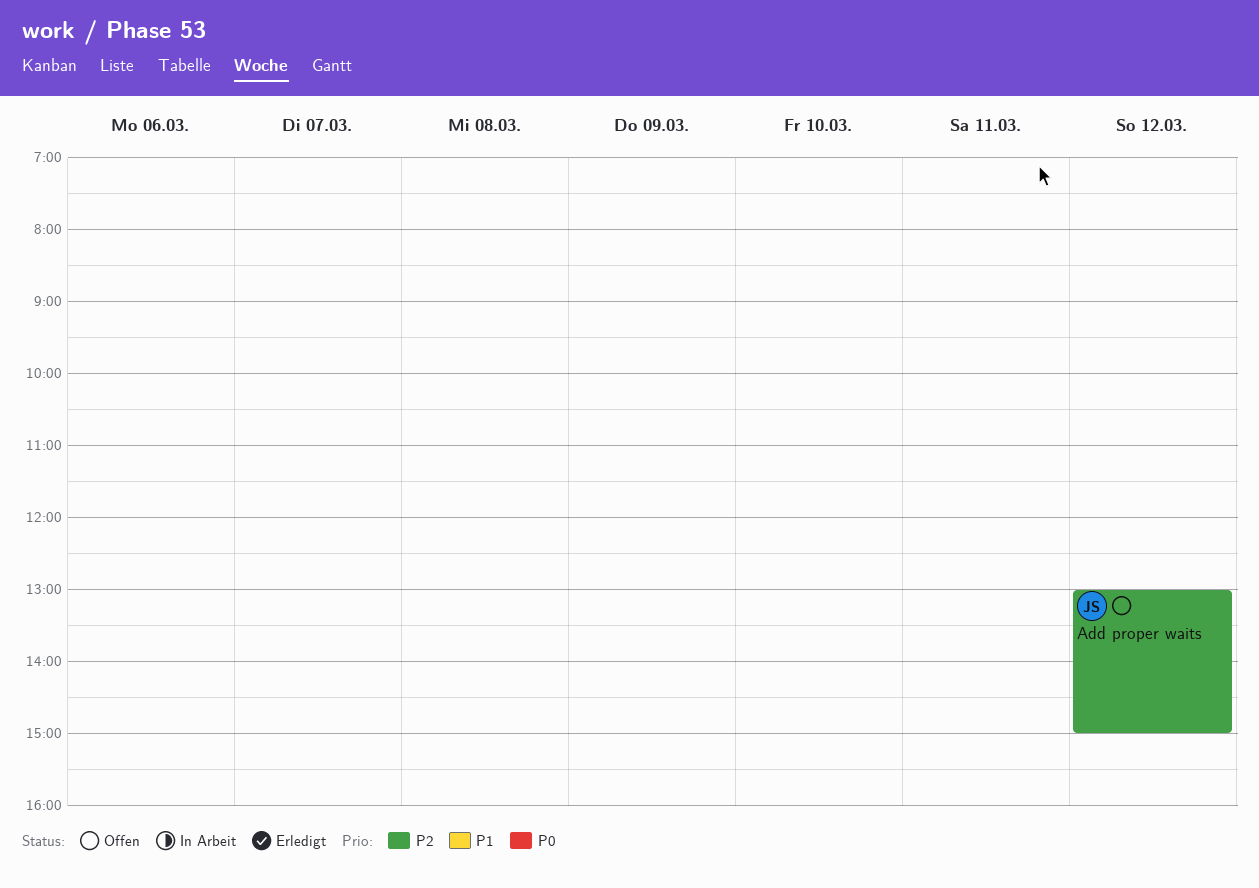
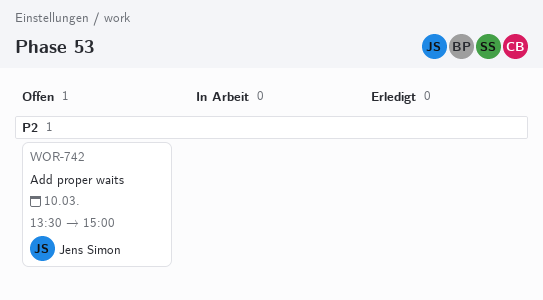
Add proper waits, day: Mar 12 -> Mar 10
Add proper waits, begins: 13:00 -> 13:30

